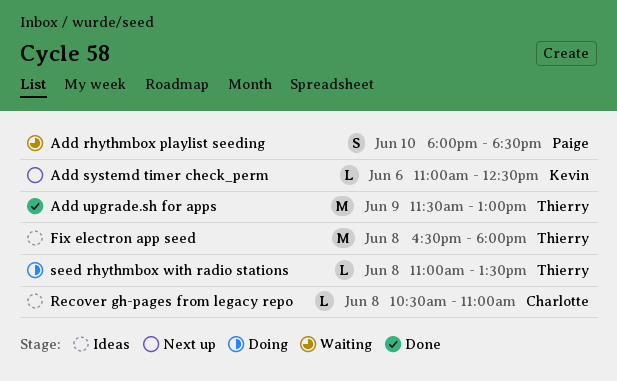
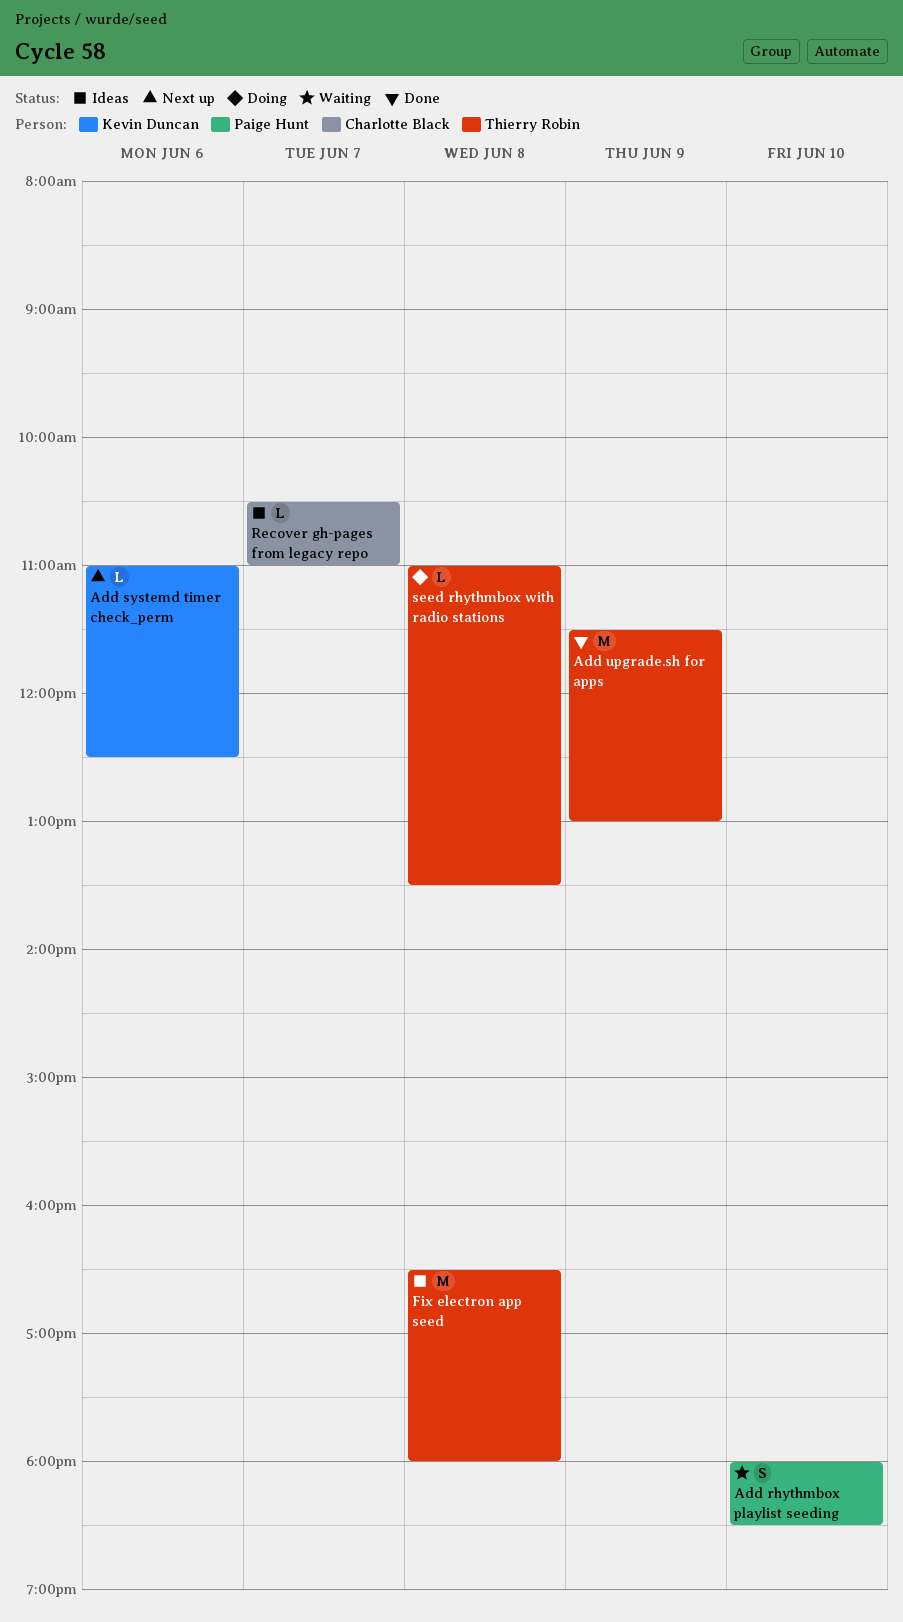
Recover gh-pages from legacy repo, day: Jun 8 -> Jun 7

